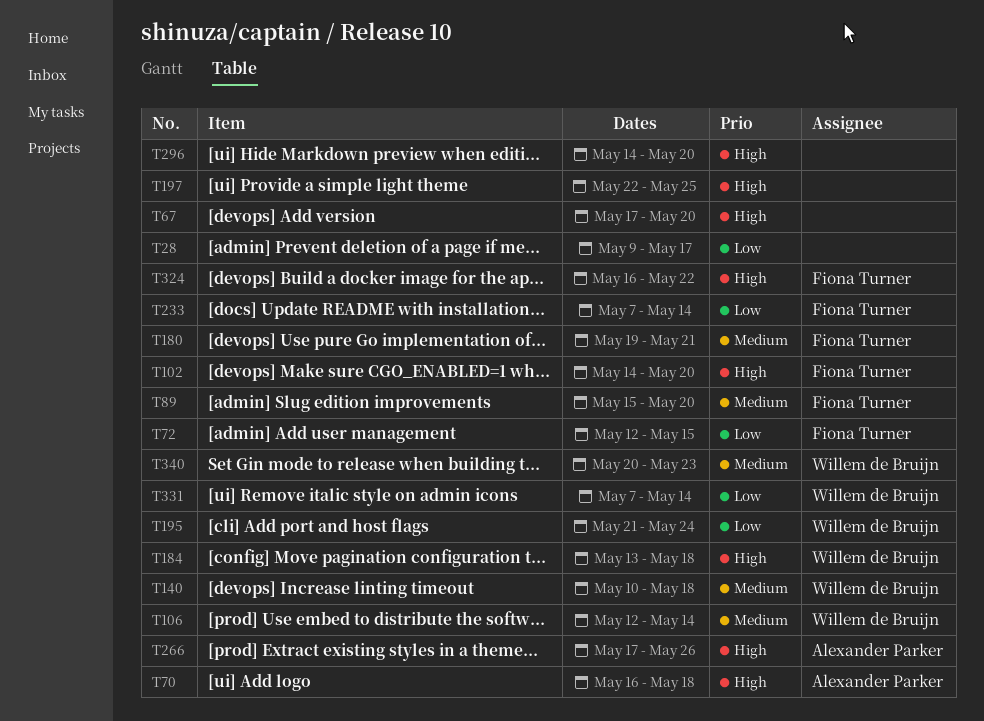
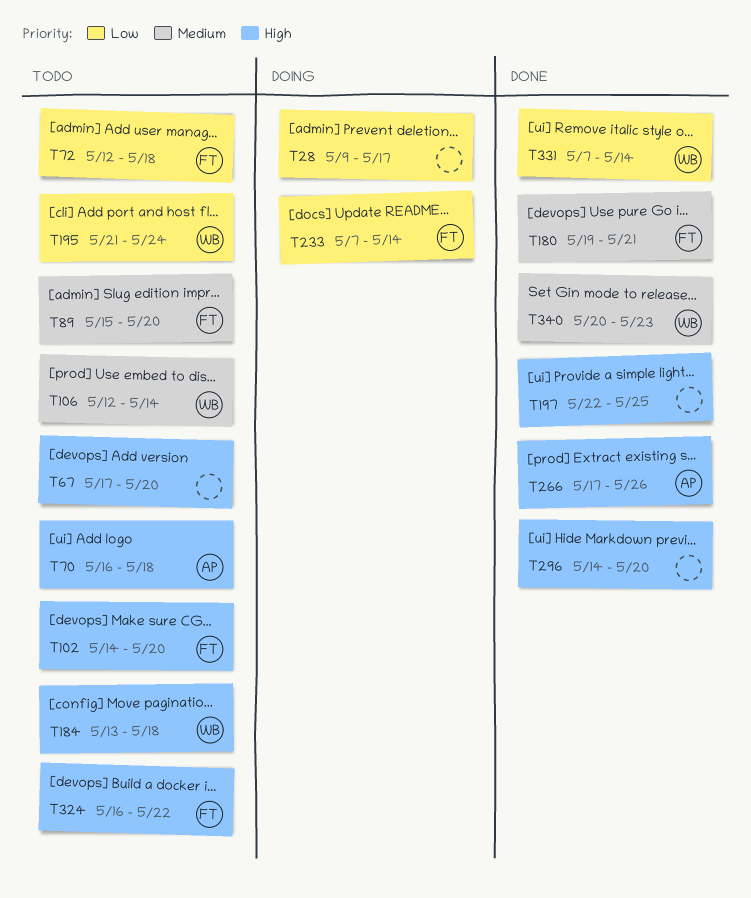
T72, due: May 15 -> May 18
T140: present -> none

